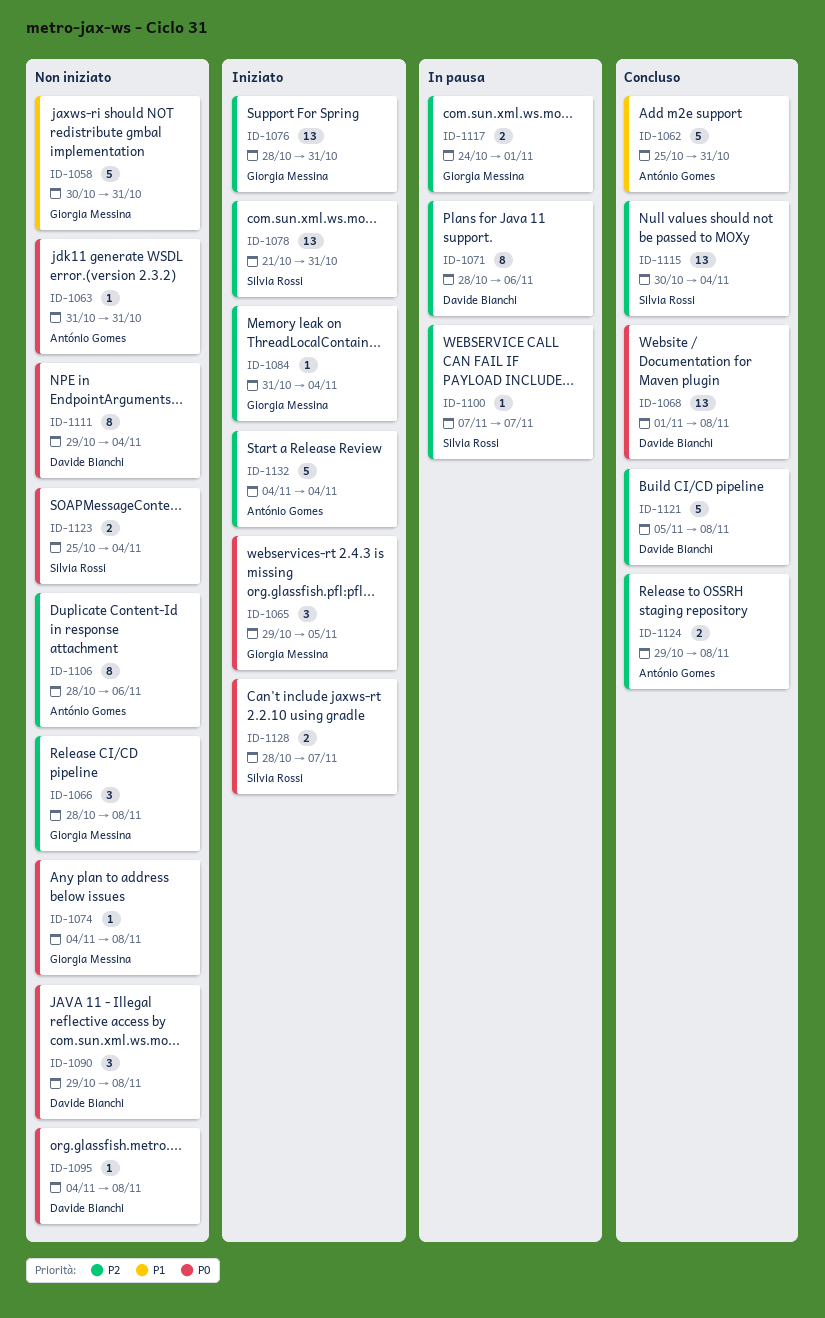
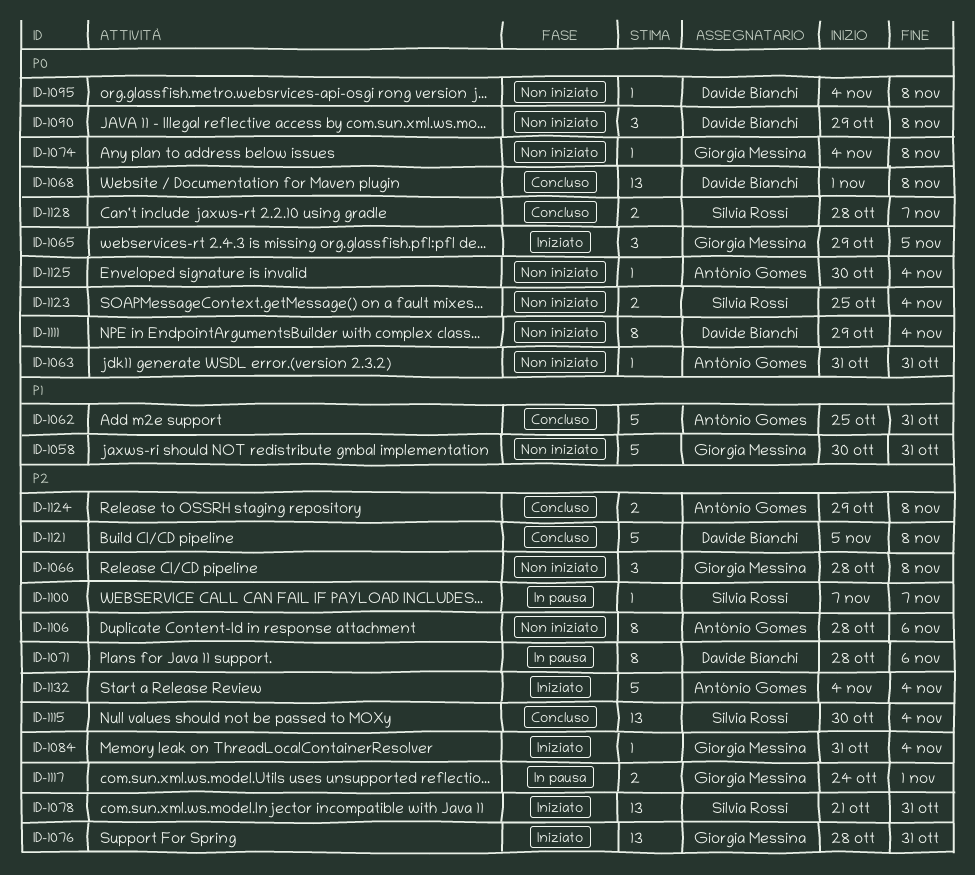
ID-1125: none -> present
ID-1128, status: Iniziato -> Concluso

